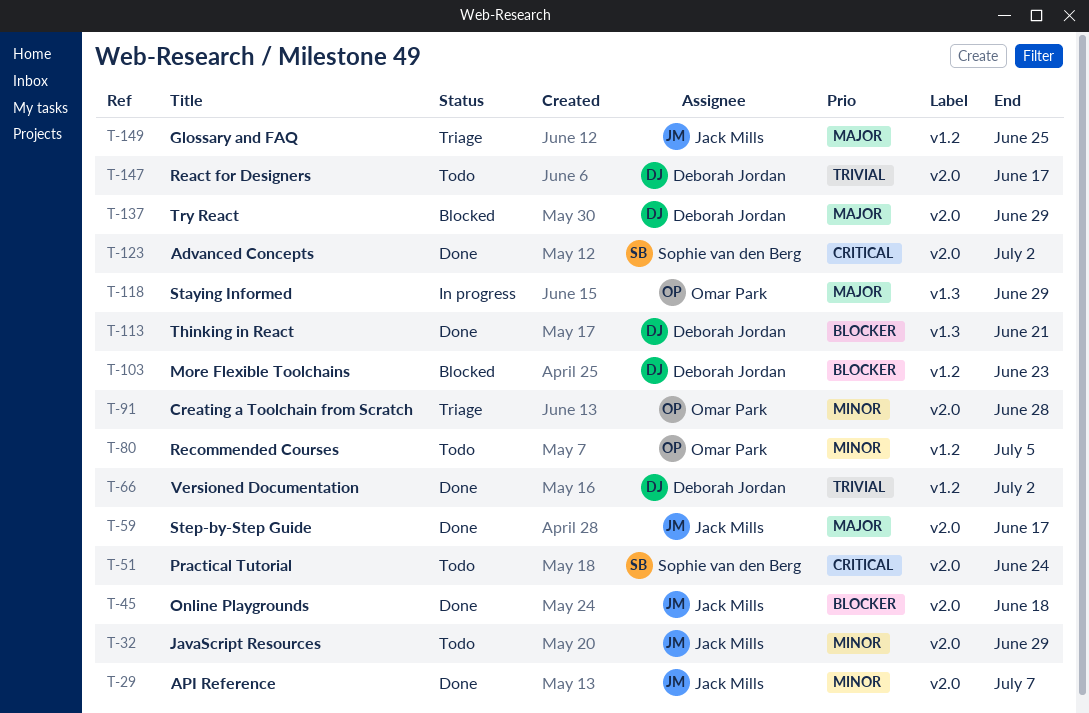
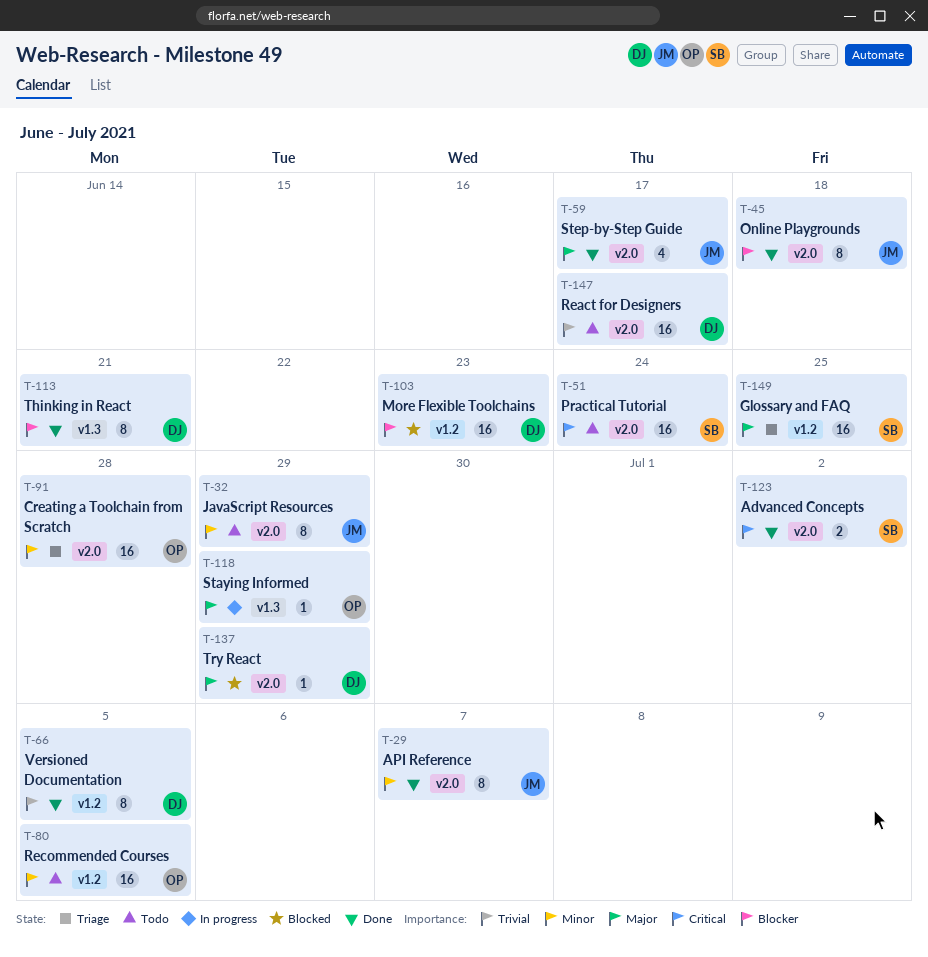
T-66, due: Jul 2 -> Jul 5
T-149, owner: Jack Mills -> Sophie van den Berg

